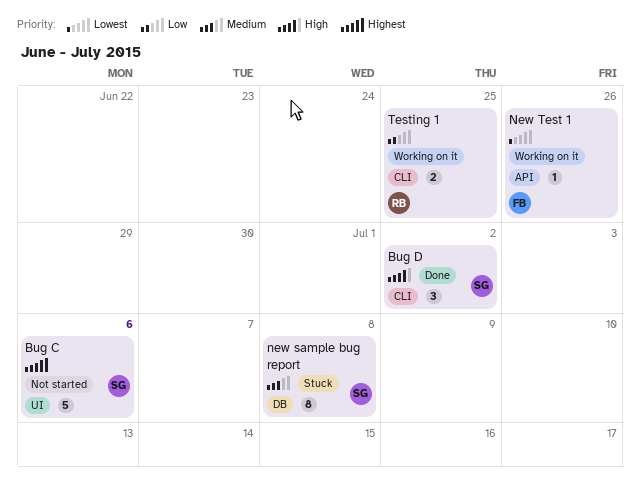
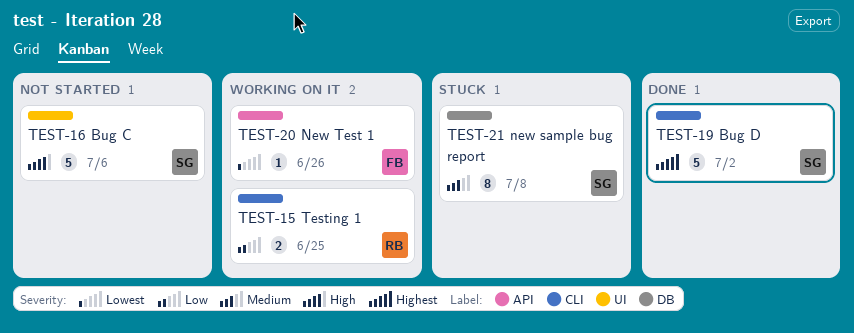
Bug C, priority: Highest -> High
Bug D, priority: High -> Highest
Bug D, estimate: 3 -> 5

